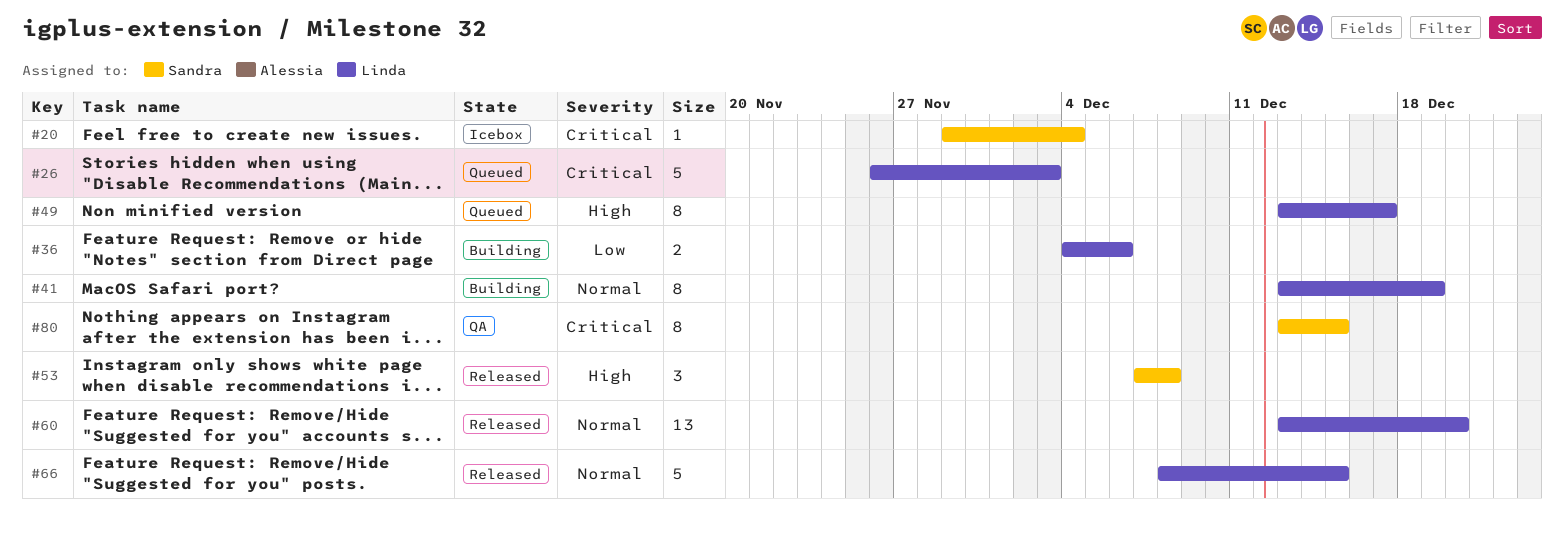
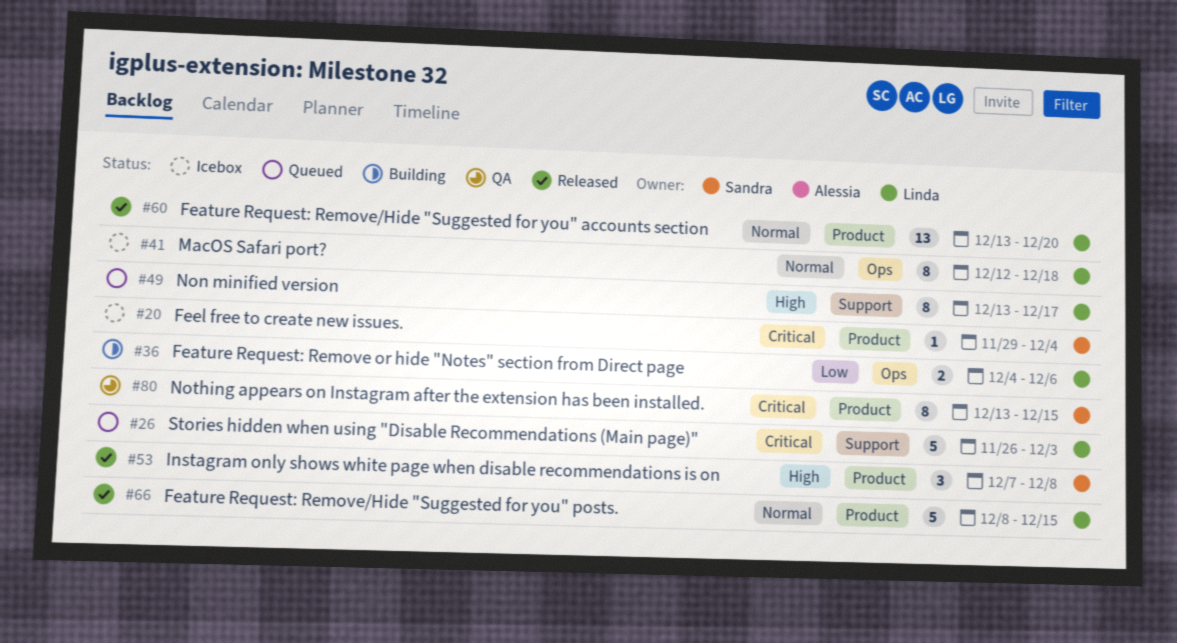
#41, status: Building -> Icebox
#41, start: Dec 13 -> Dec 12
#41, due: Dec 19 -> Dec 18

